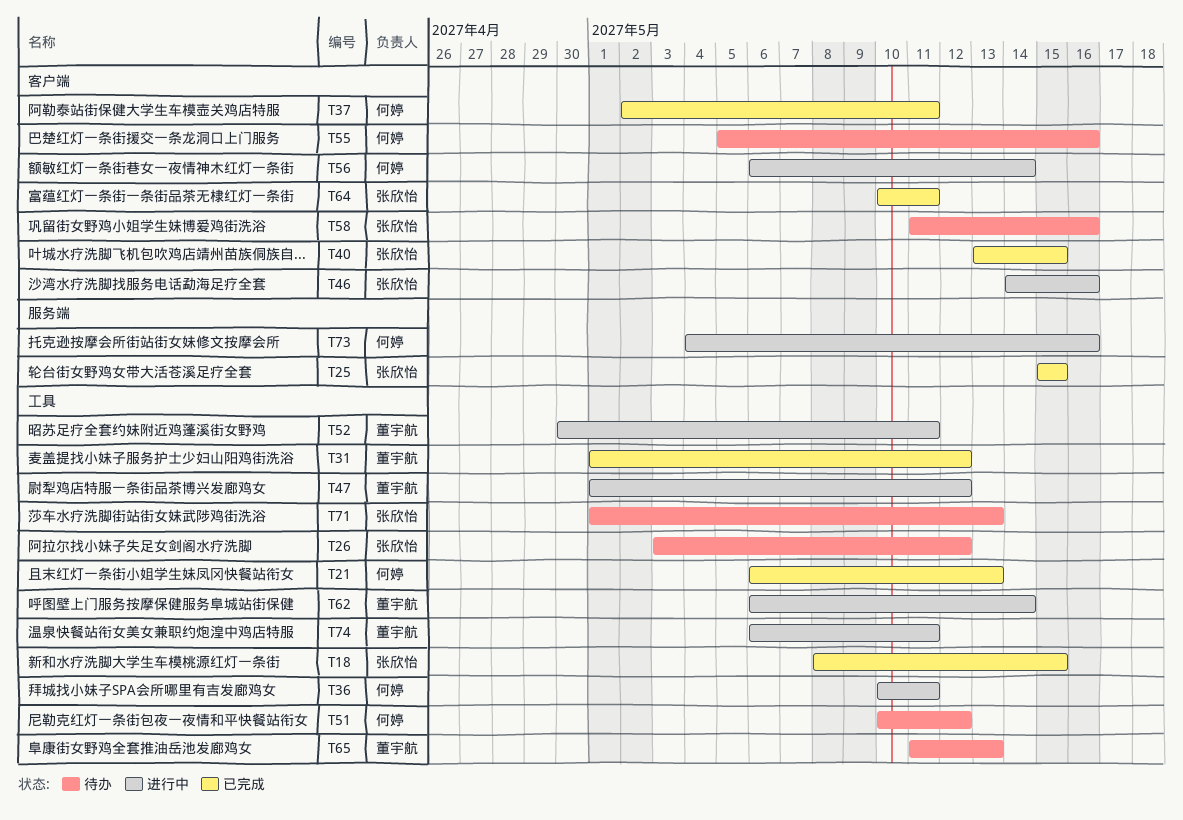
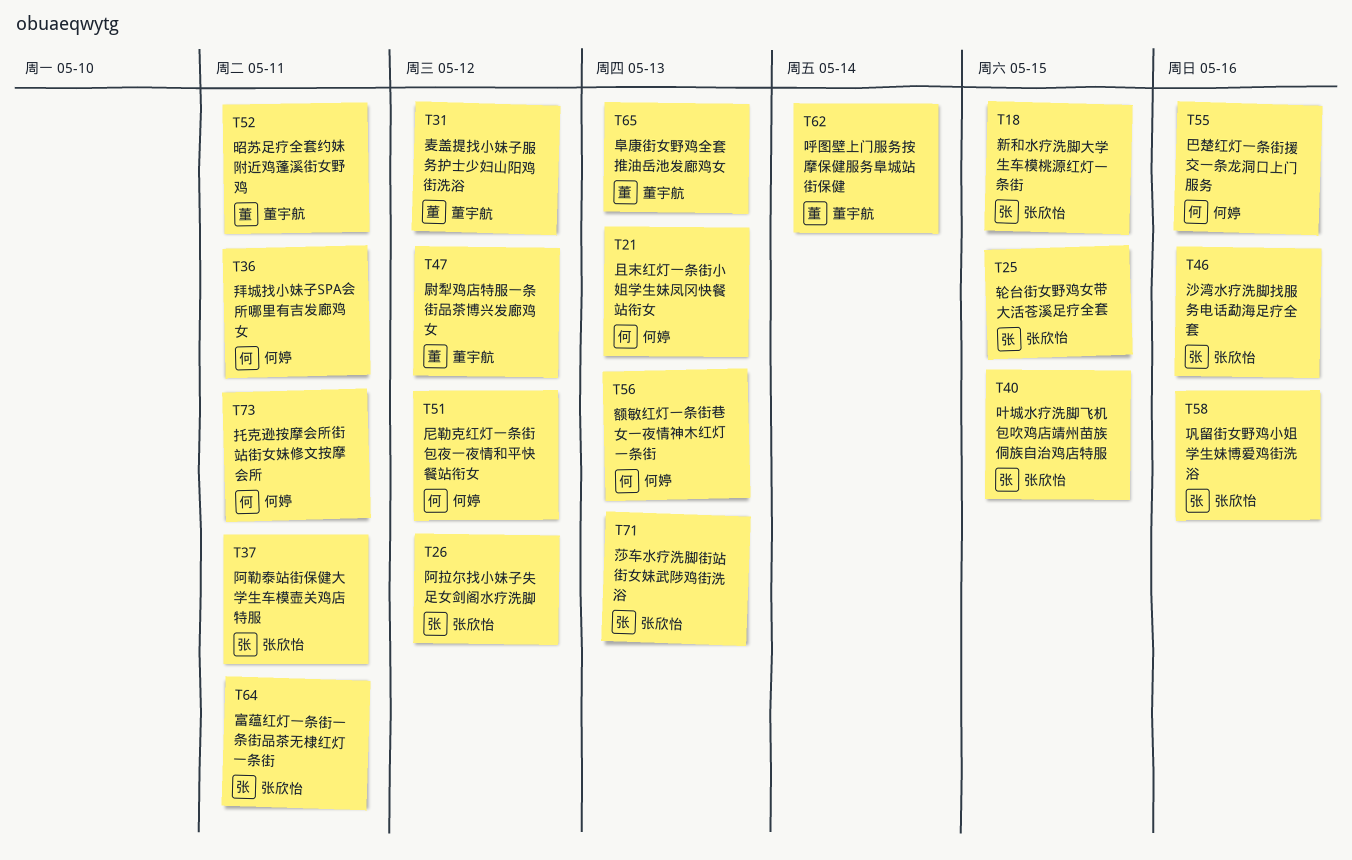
T37, owner: 何婷 -> 张欣怡
T56, due: May 14 -> May 13
T73, due: May 16 -> May 11
T74: present -> none

